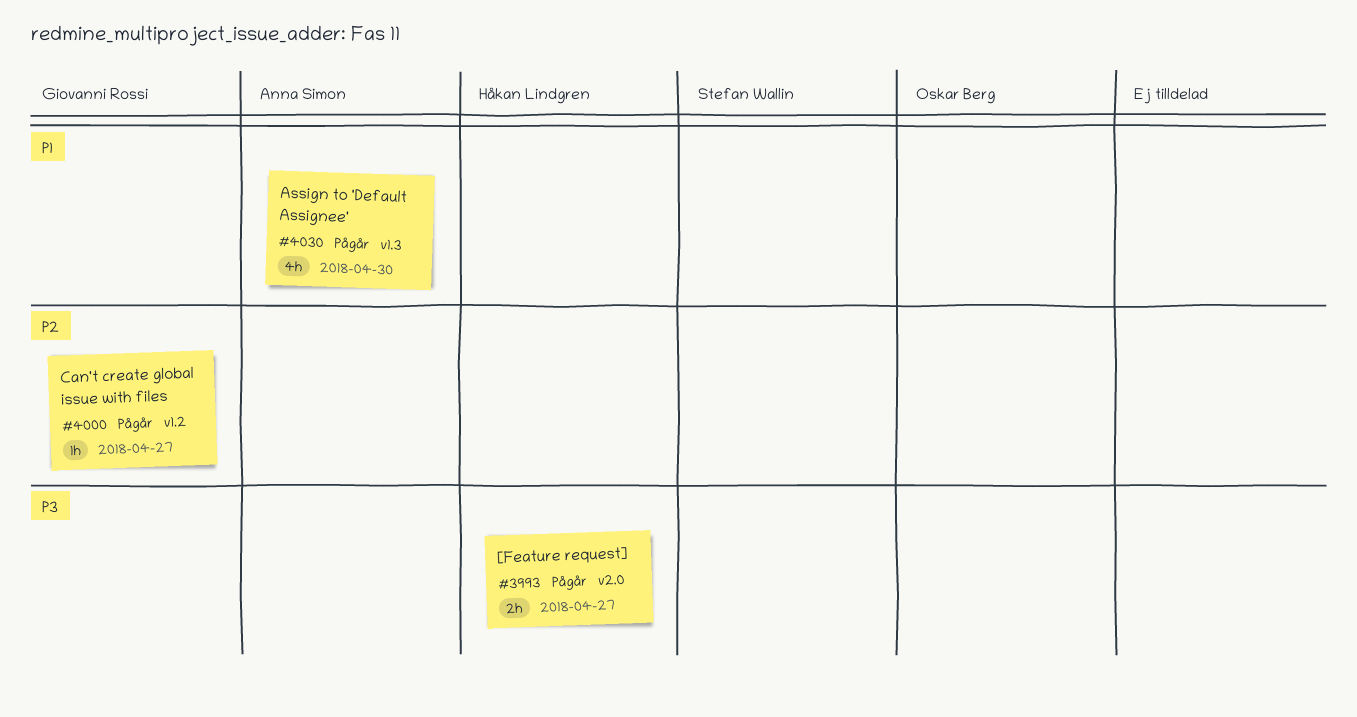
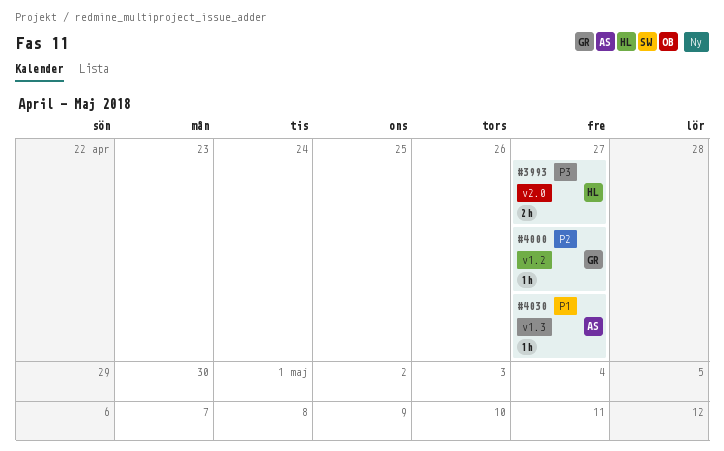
#4030, estimate: 4h -> 1h
#4030, due: Apr 30 -> Apr 27

